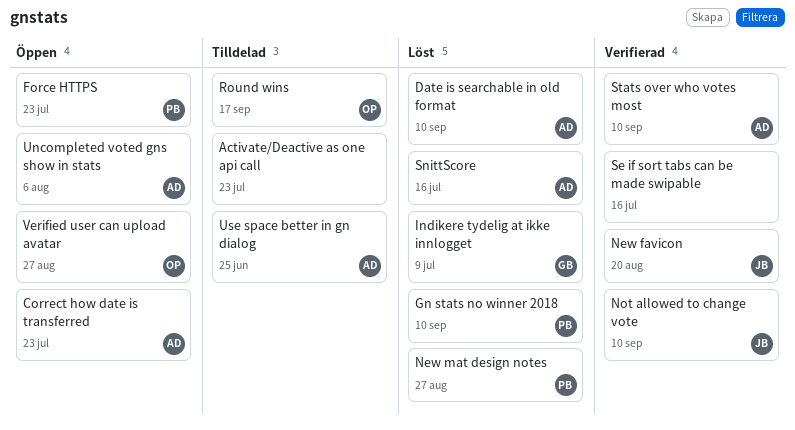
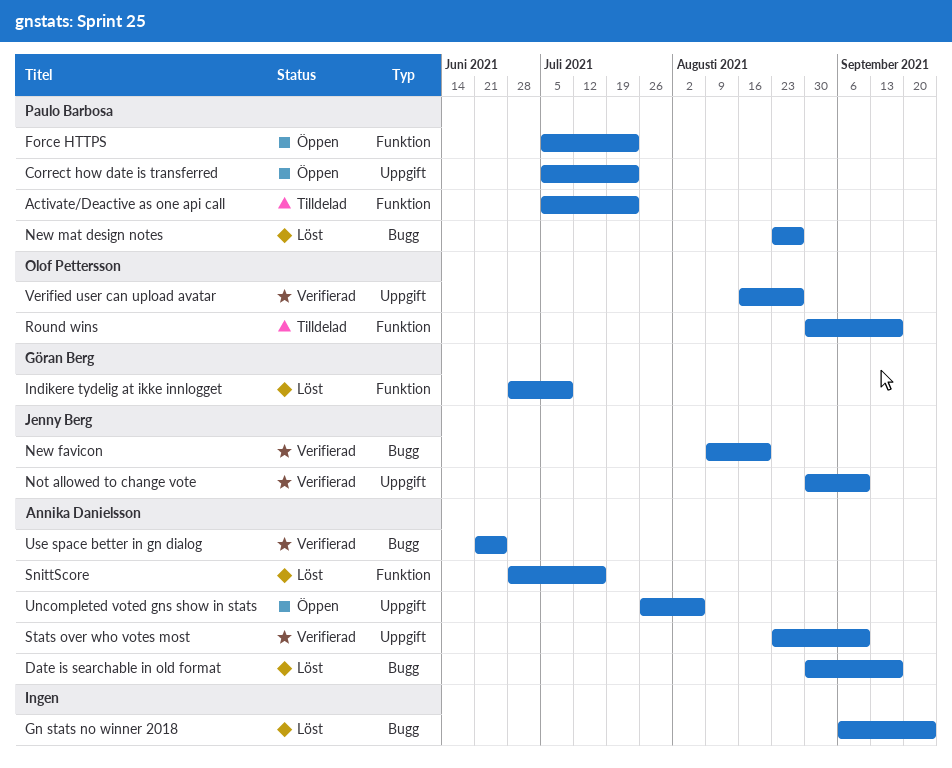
Activate/Deactive as one api call, owner: none -> Paulo Barbosa
Correct how date is transferred, owner: Annika Danielsson -> Paulo Barbosa
Date is searchable in old format, due: Sep 10 -> Sep 17
Gn stats no winner 2018, owner: Paulo Barbosa -> none
Gn stats no winner 2018, due: Sep 10 -> Sep 24
Se if sort tabs can be made swipable: present -> none
Use space better in gn dialog, status: Tilldelad -> Verifierad
Verified user can upload avatar, status: Öppen -> Verifierad

